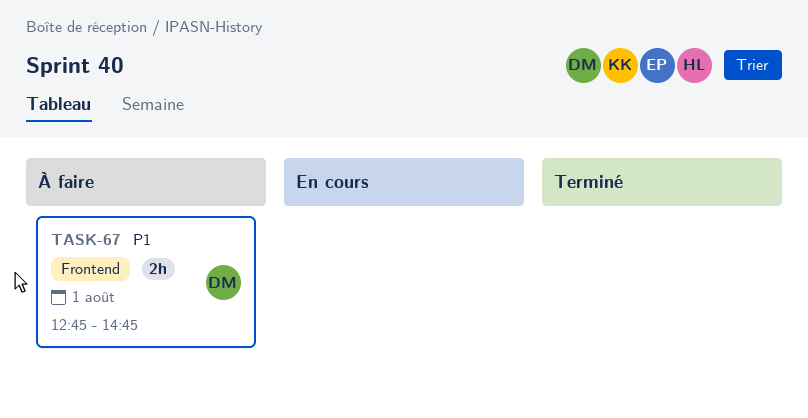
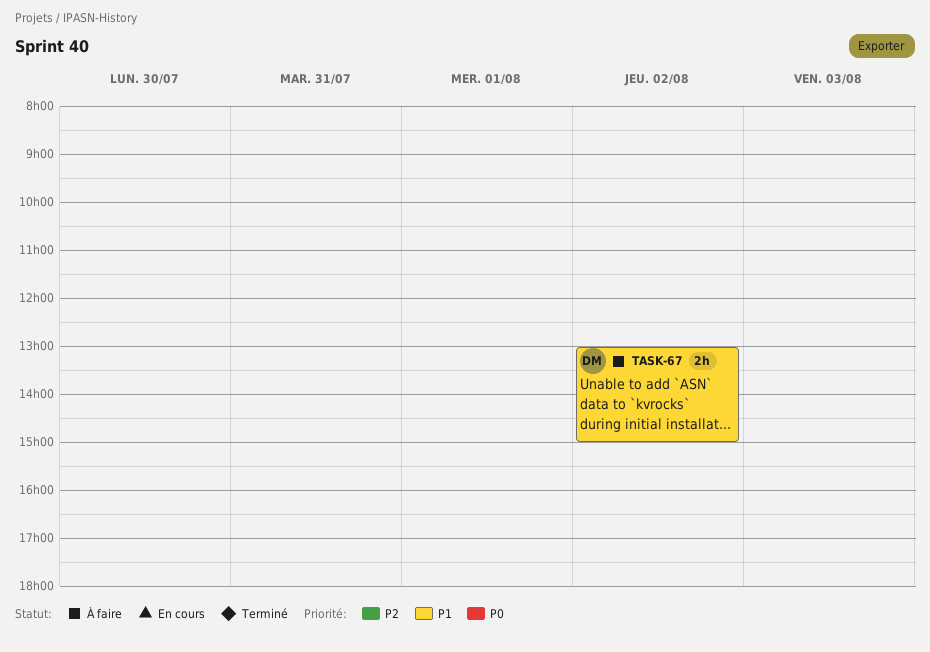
TASK-67, day: Aug 1 -> Aug 2
TASK-67, begins: 12:45 -> 13:00
TASK-67, ends: 14:45 -> 15:00

